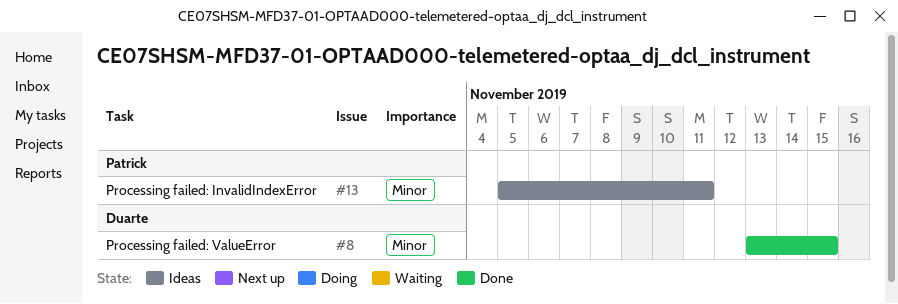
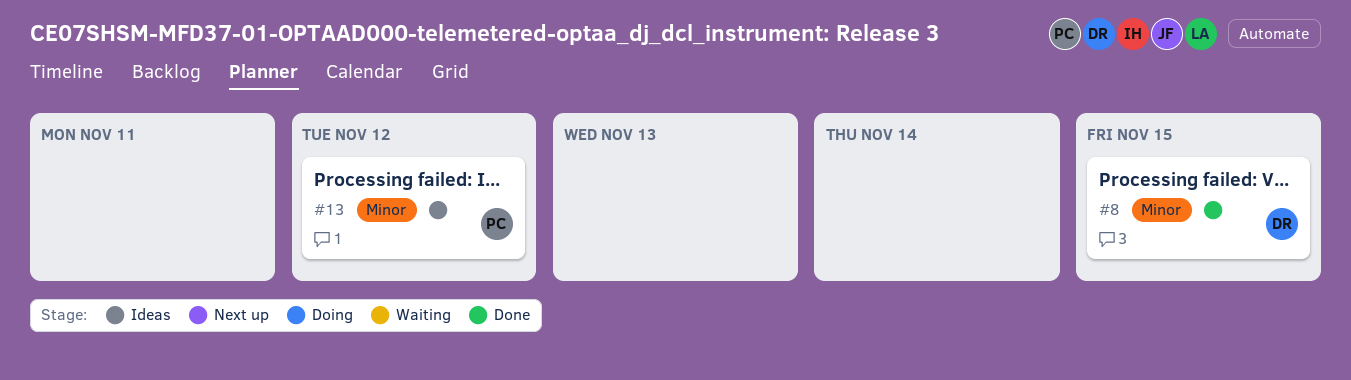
#13, due: Nov 11 -> Nov 12

